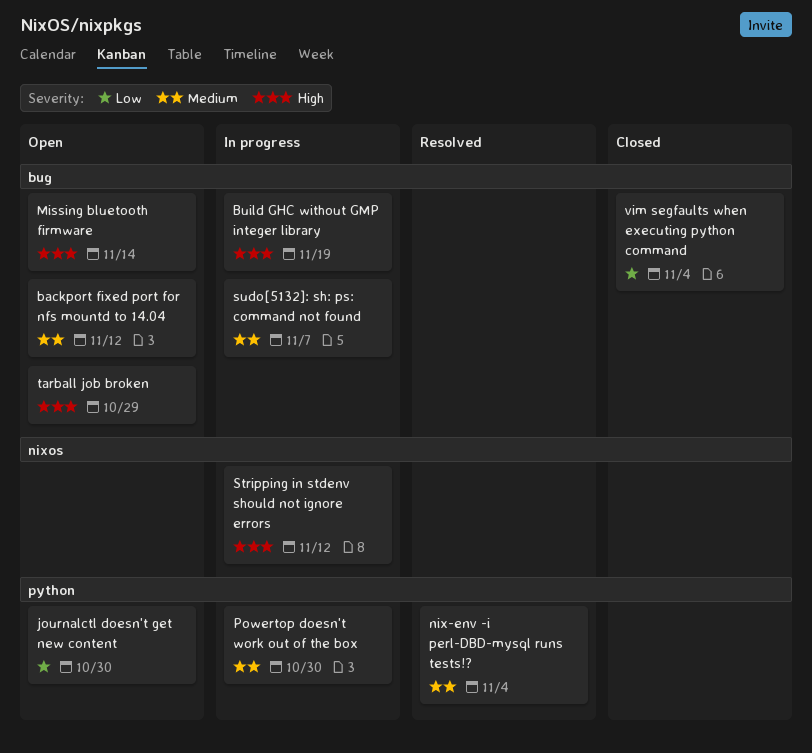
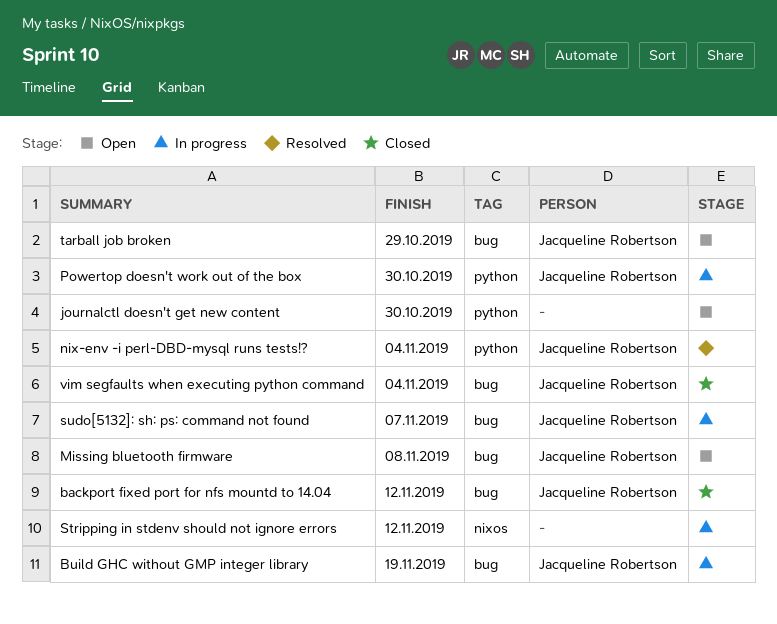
backport fixed port for nfs mountd to 14.04, status: Open -> Closed
Missing bluetooth firmware, due: Nov 14 -> Nov 8

